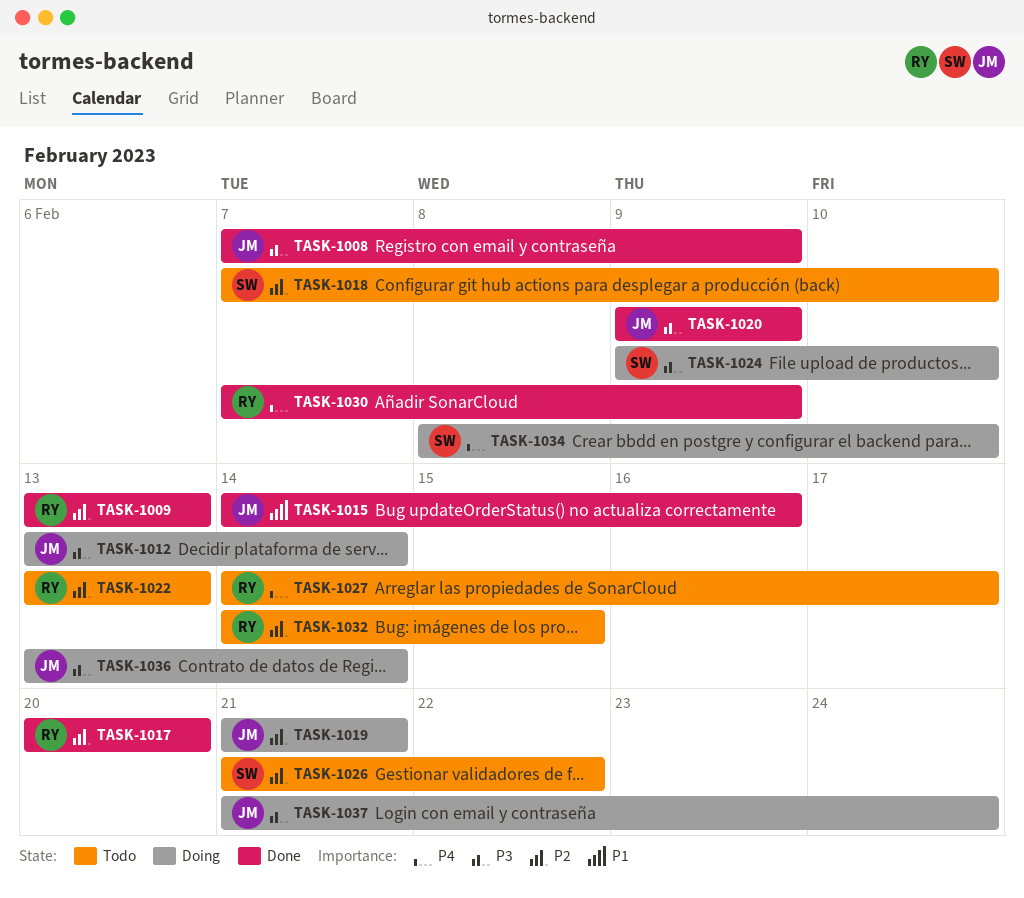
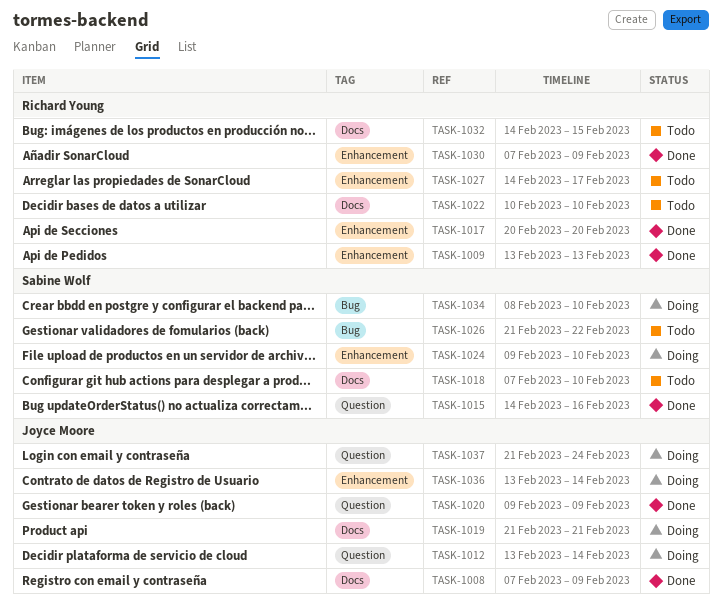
TASK-1015, owner: Joyce Moore -> Sabine Wolf
TASK-1022, start: Feb 13 -> Feb 10
TASK-1022, due: Feb 13 -> Feb 10

